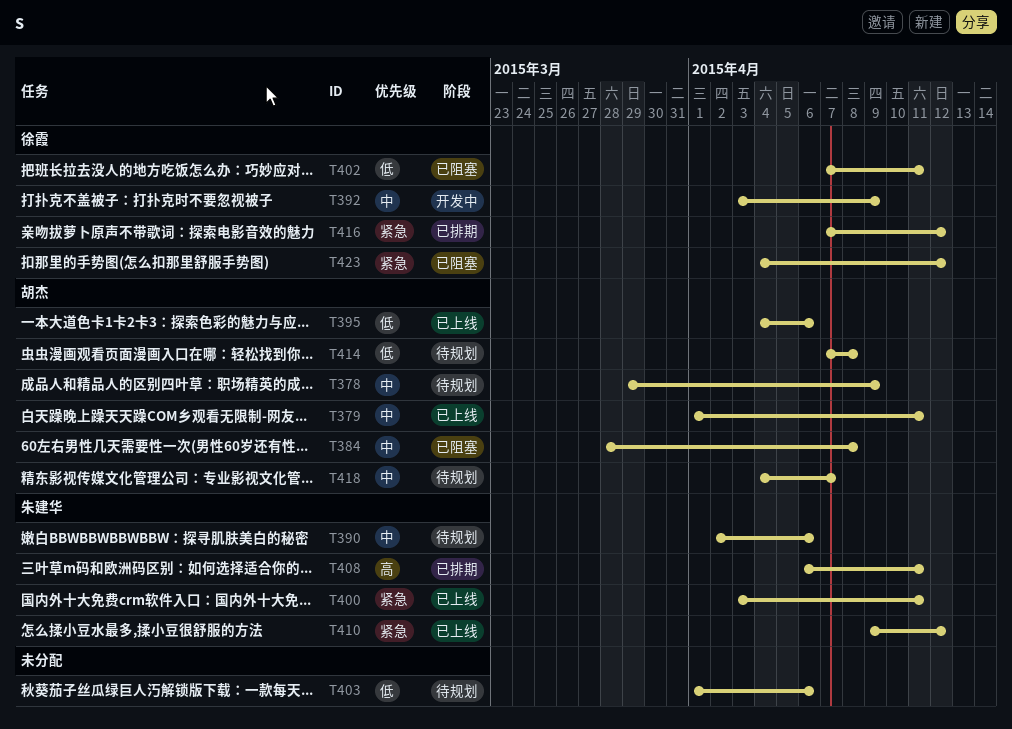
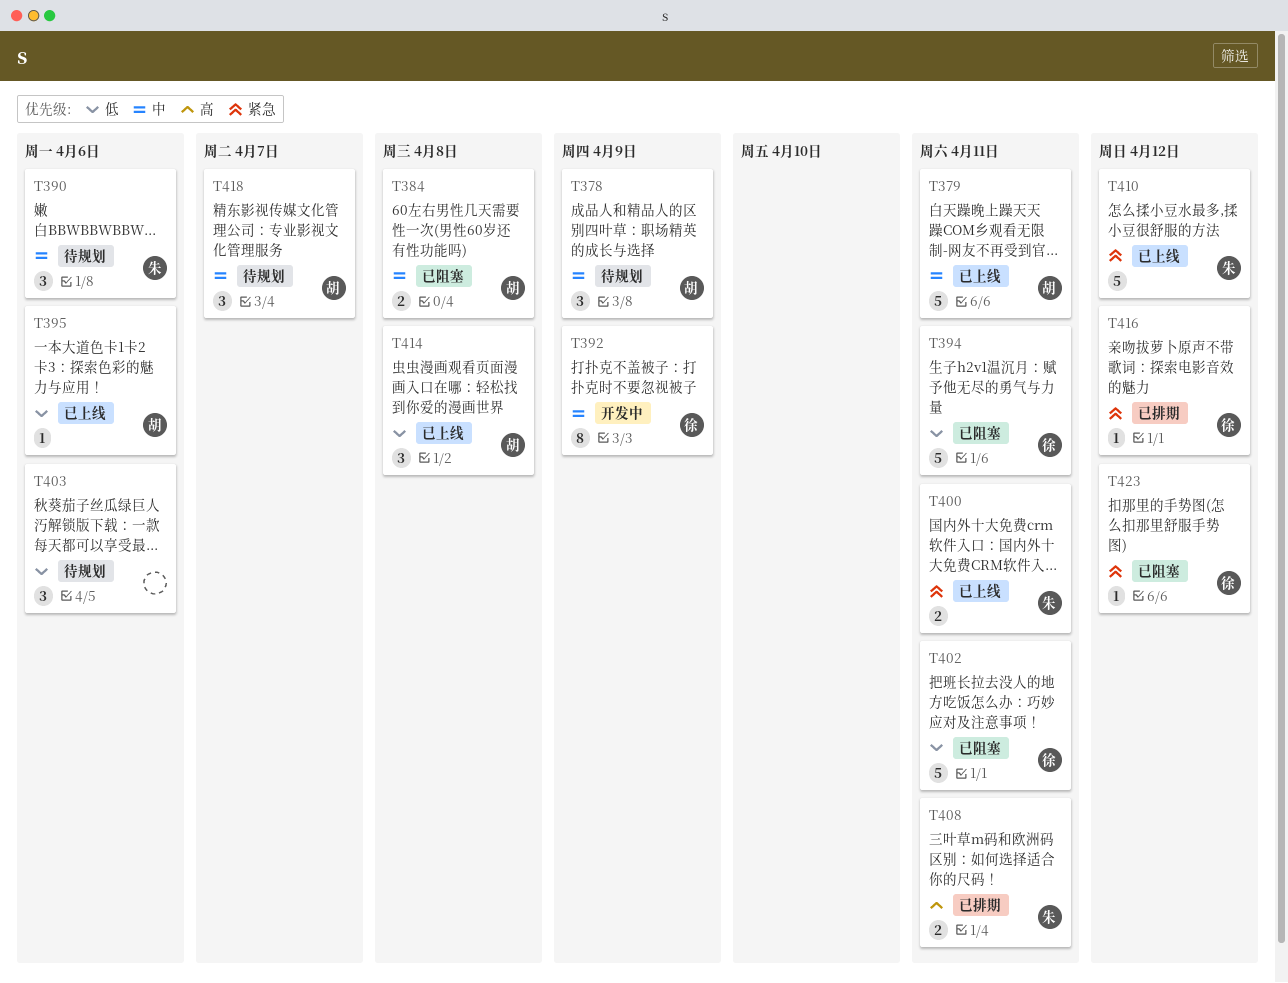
T394: none -> present
T414, status: 待规划 -> 已上线

